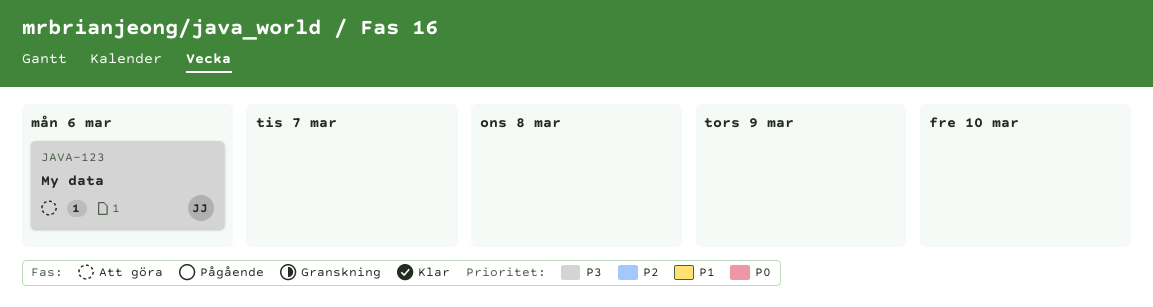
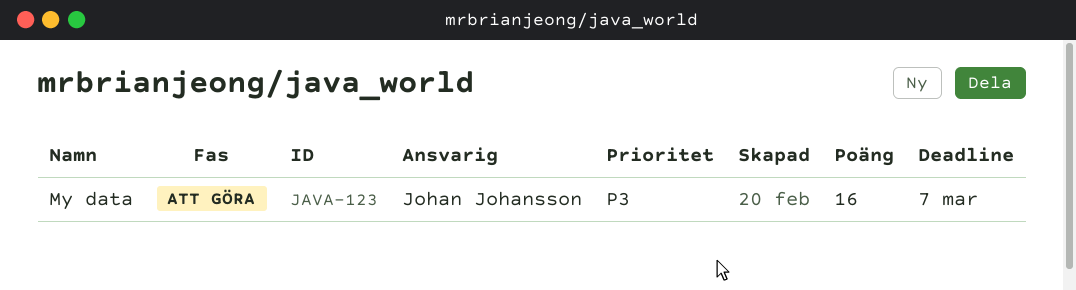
JAVA-123, estimate: 1 -> 16
JAVA-123, due: Mar 6 -> Mar 7

